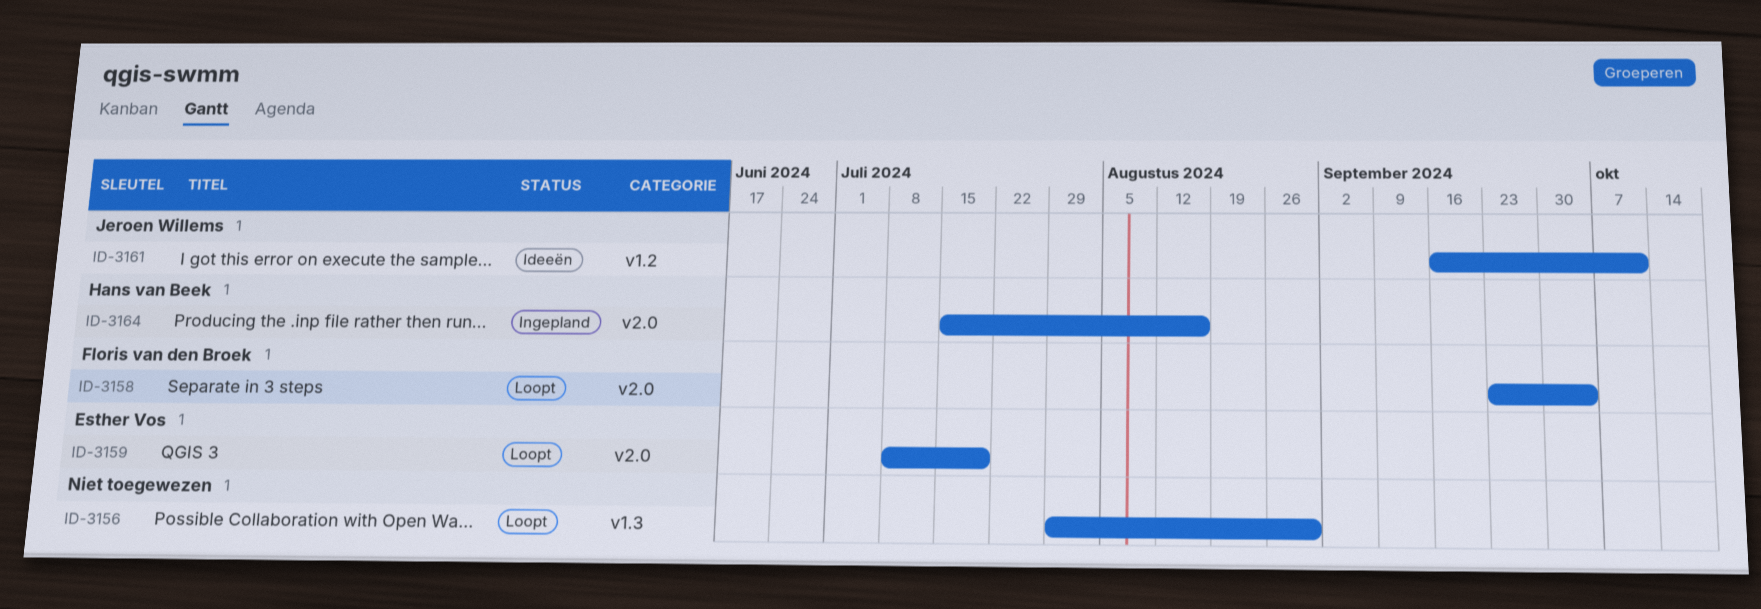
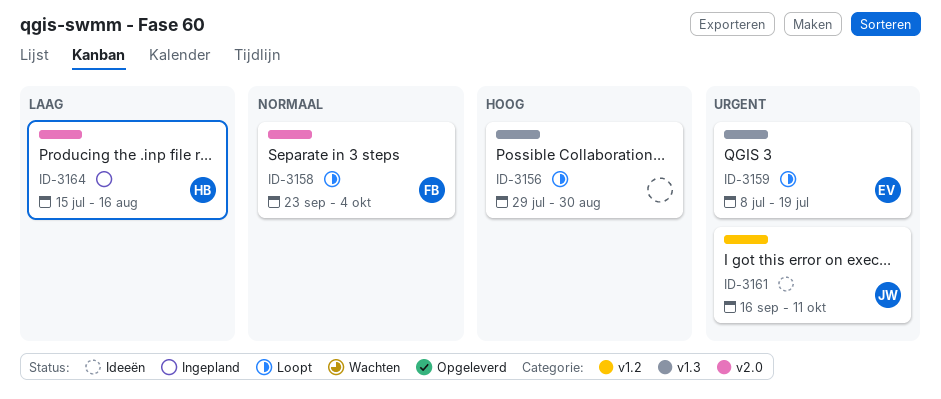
ID-3159, label: v2.0 -> v1.3

